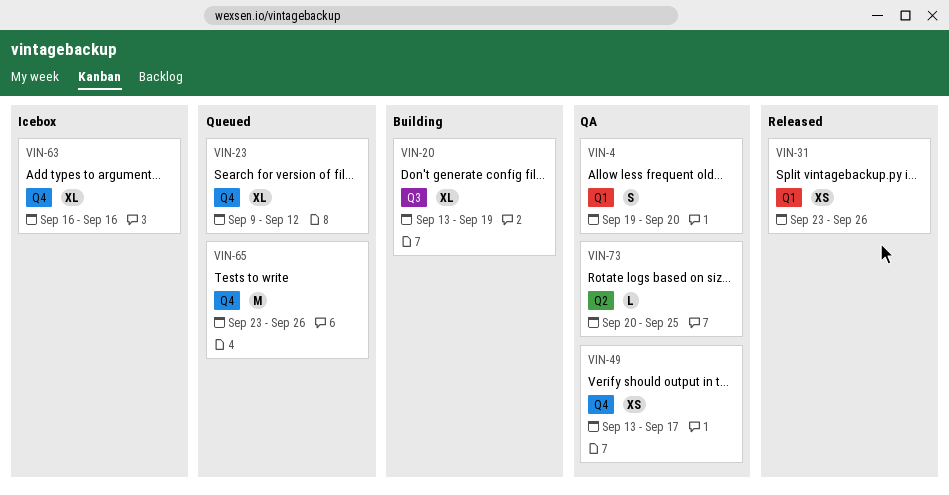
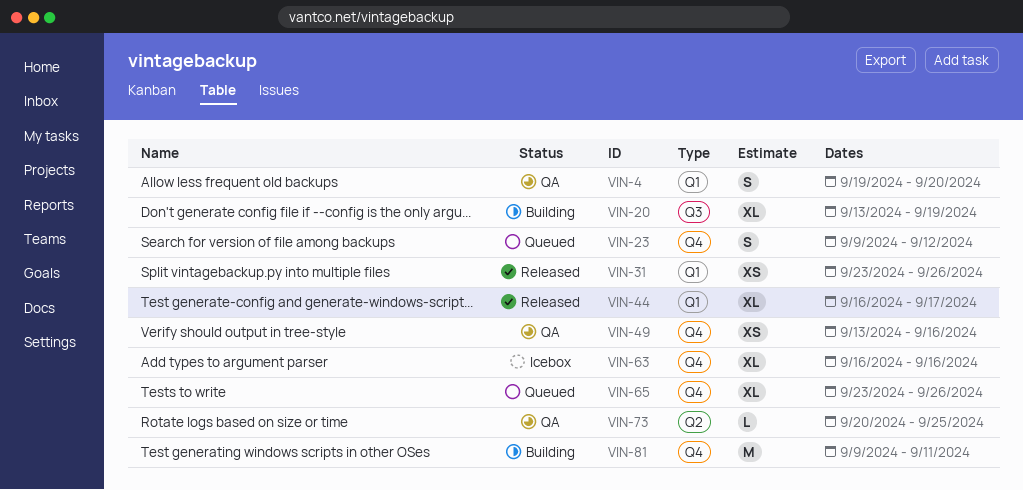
VIN-23, estimate: XL -> S
VIN-44: none -> present
VIN-49, due: Sep 17 -> Sep 16
VIN-65, estimate: M -> XL
VIN-81: none -> present

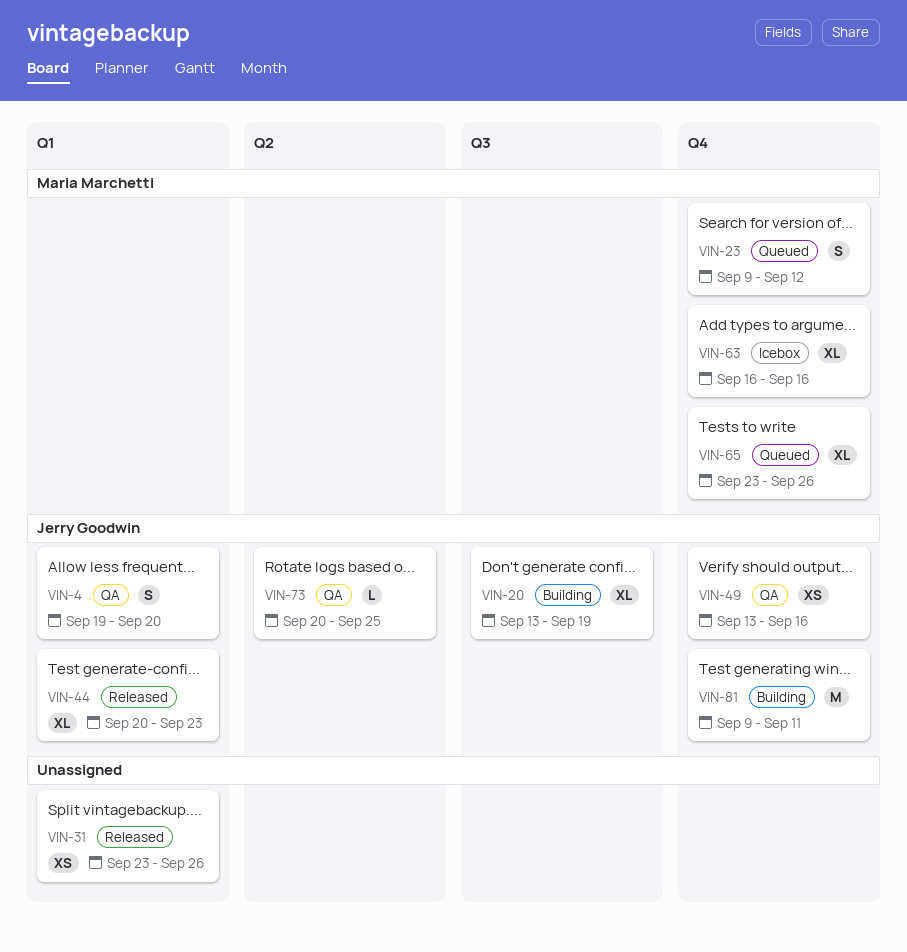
VIN-44, start: Sep 16 -> Sep 20
VIN-44, due: Sep 17 -> Sep 23

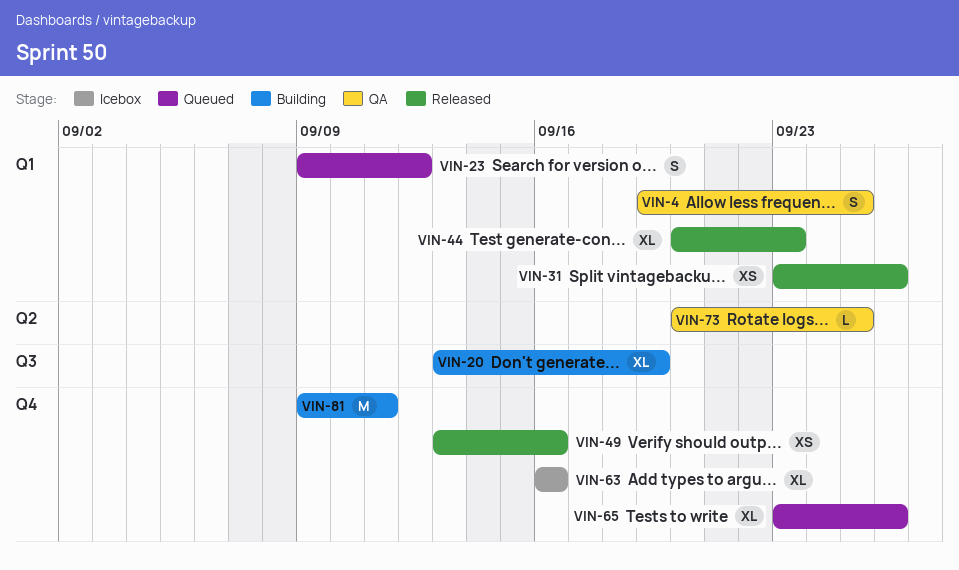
VIN-4, due: Sep 20 -> Sep 25
VIN-23, label: Q4 -> Q1
VIN-49, status: QA -> Released

